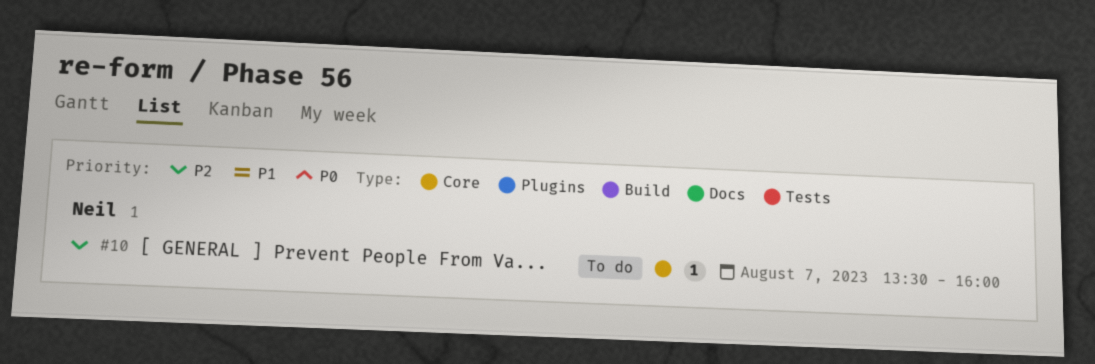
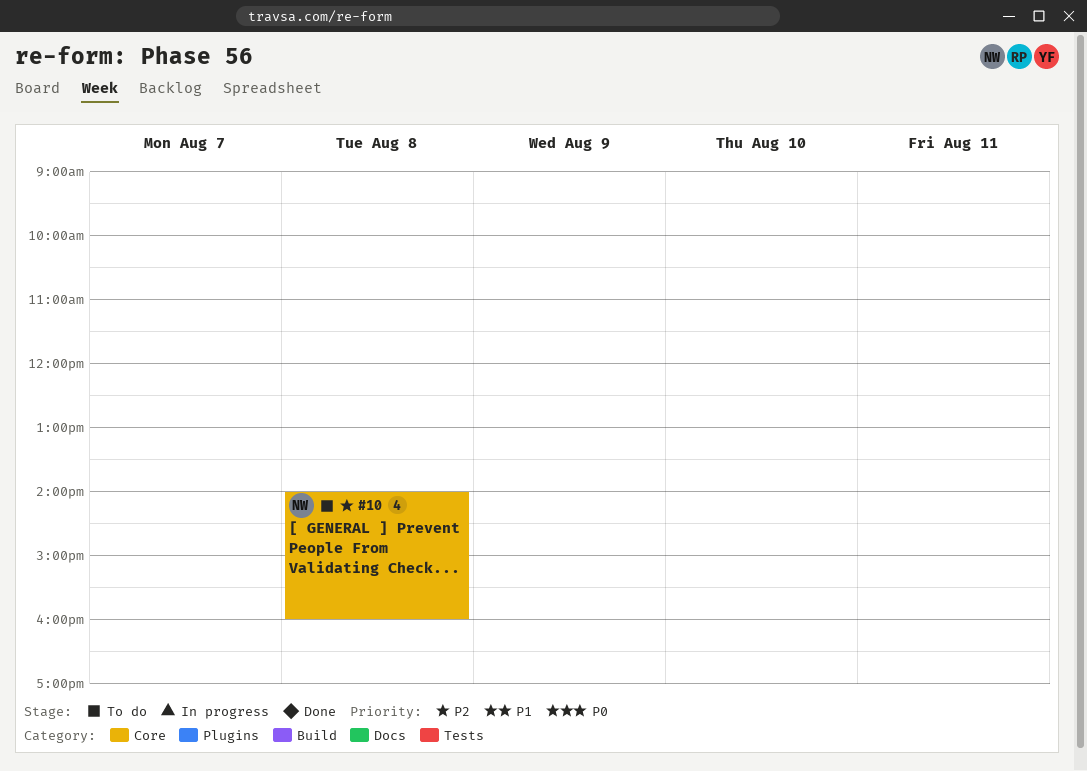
#10, estimate: 1 -> 4
#10, day: Aug 7 -> Aug 8
#10, begins: 13:30 -> 14:00

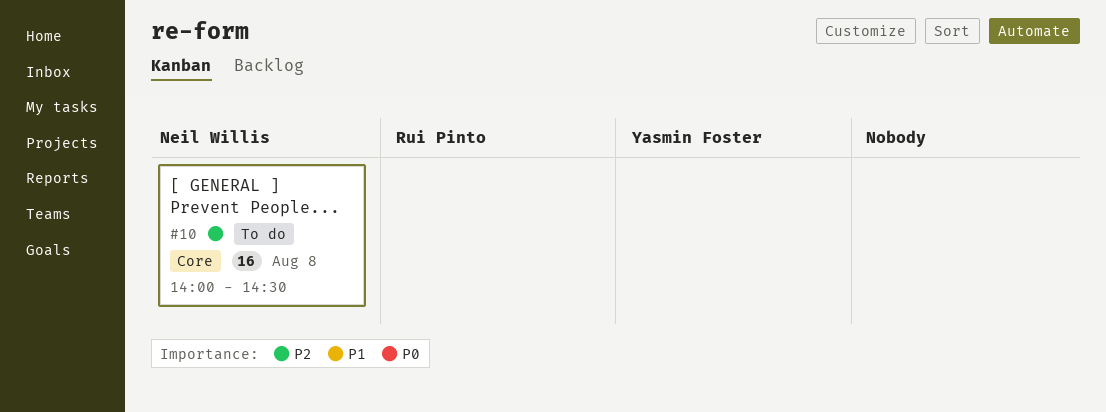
#10, estimate: 4 -> 16
#10, ends: 16:00 -> 14:30

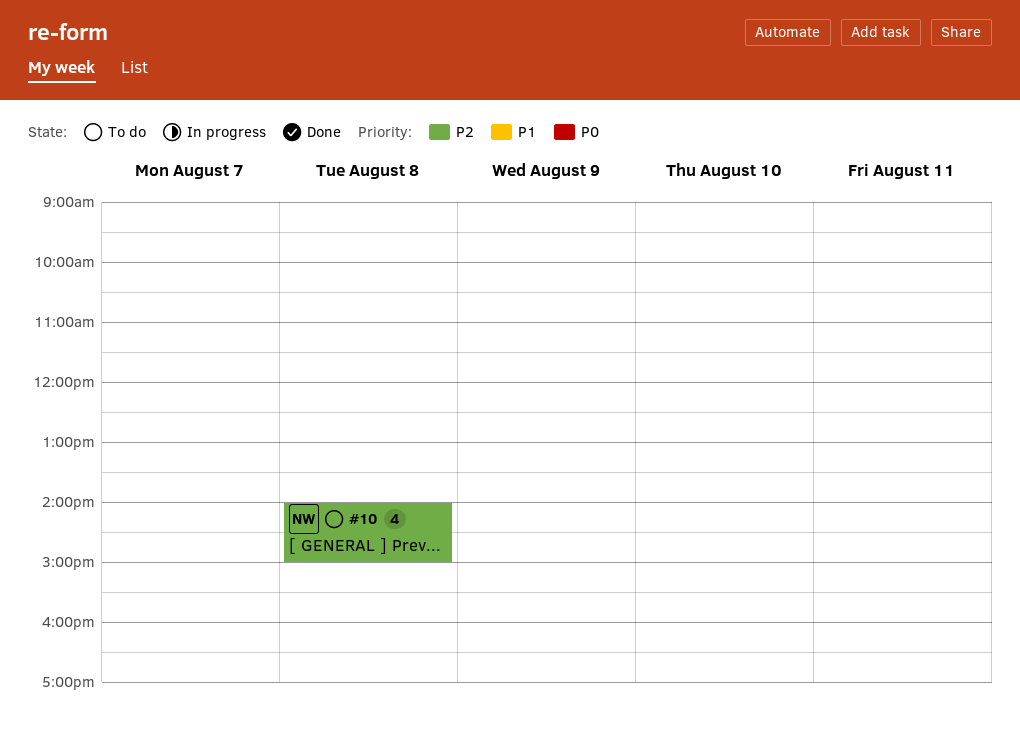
#10, estimate: 16 -> 4
#10, ends: 14:30 -> 15:00

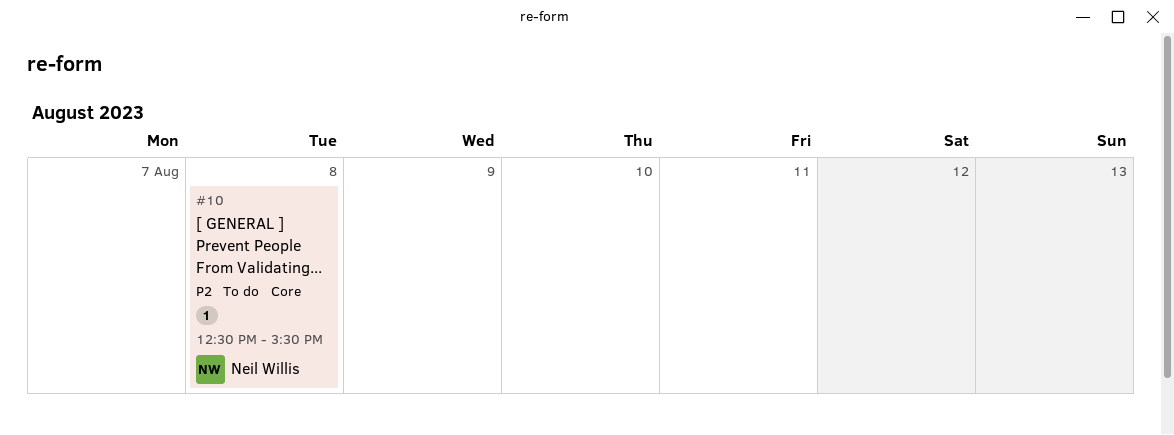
#10, estimate: 4 -> 1
#10, begins: 14:00 -> 12:30
#10, ends: 15:00 -> 15:30

